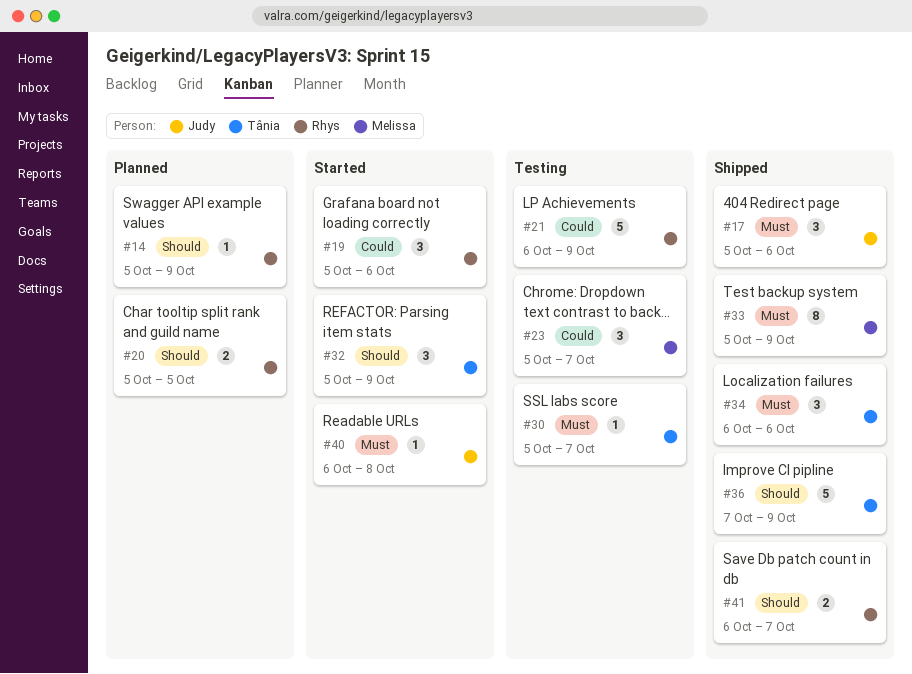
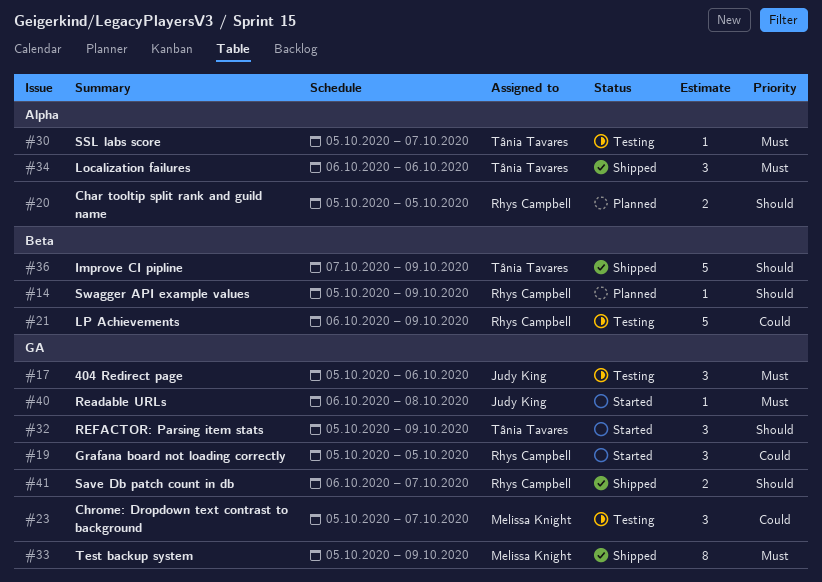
#17, status: Shipped -> Testing
#19, due: Oct 6 -> Oct 5

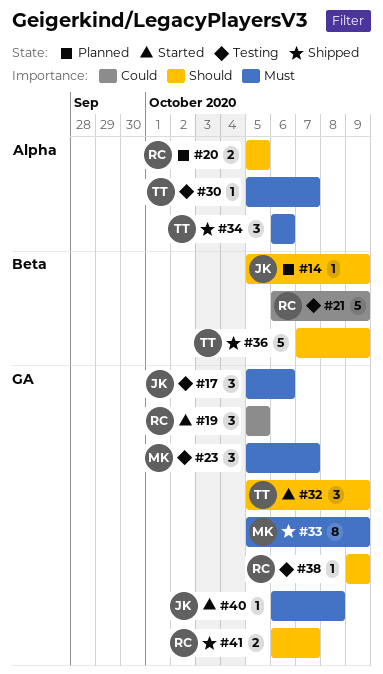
#14, owner: Rhys Campbell -> Judy King
#23, priority: Could -> Must
#38: none -> present

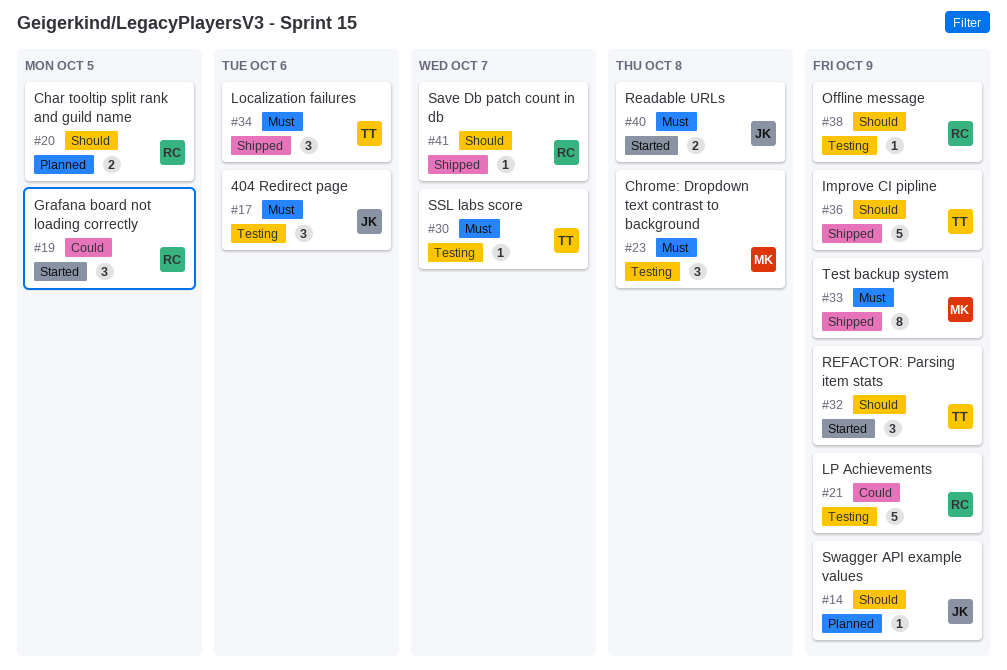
#23, due: Oct 7 -> Oct 8
#40, estimate: 1 -> 2
#41, estimate: 2 -> 1

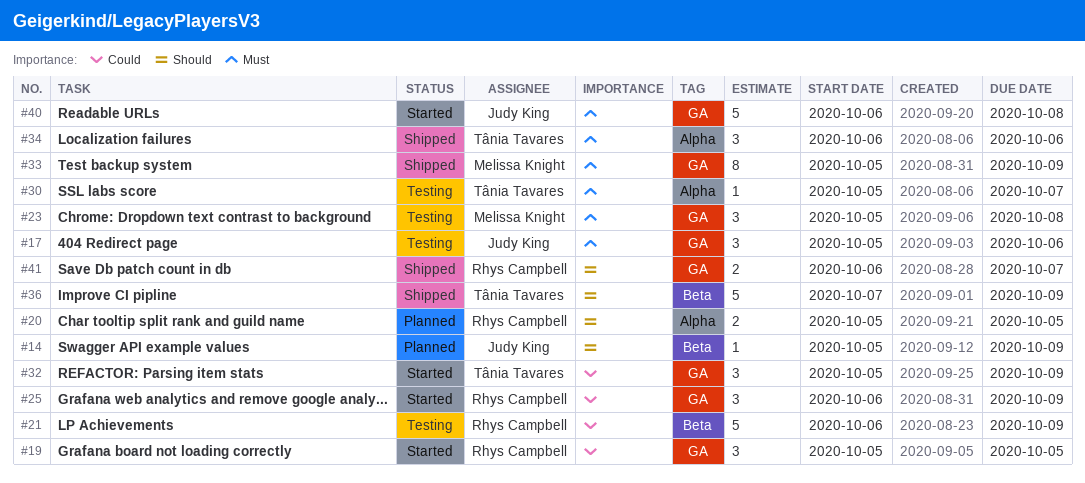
#25: none -> present
#32, priority: Should -> Could
#38: present -> none
#40, estimate: 2 -> 5
#41, estimate: 1 -> 2

